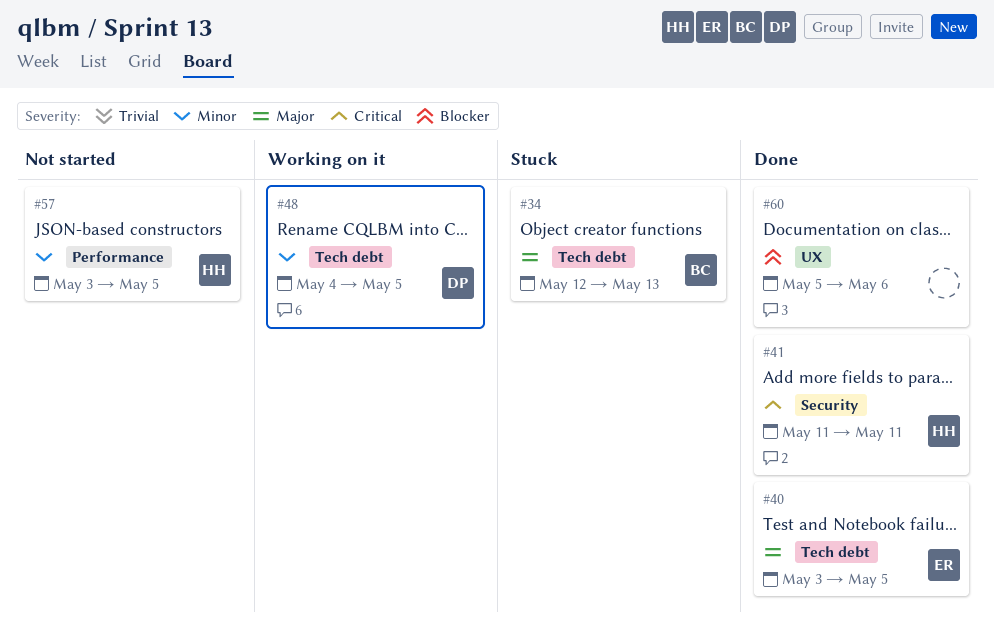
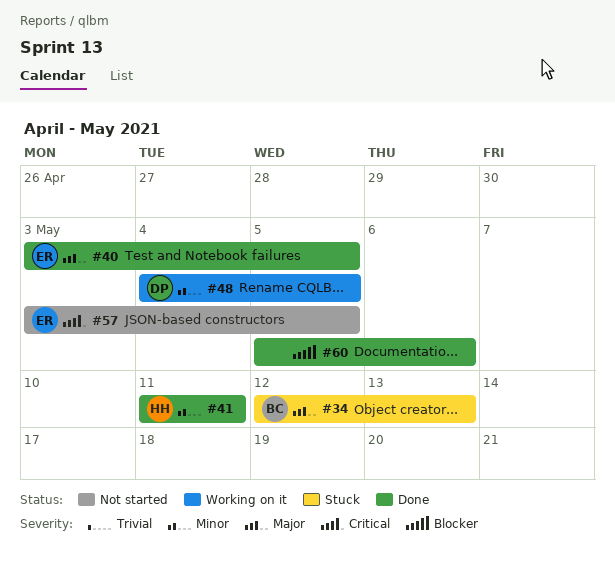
#41, priority: Critical -> Minor
#57, owner: HH -> ER
#57, priority: Minor -> Critical

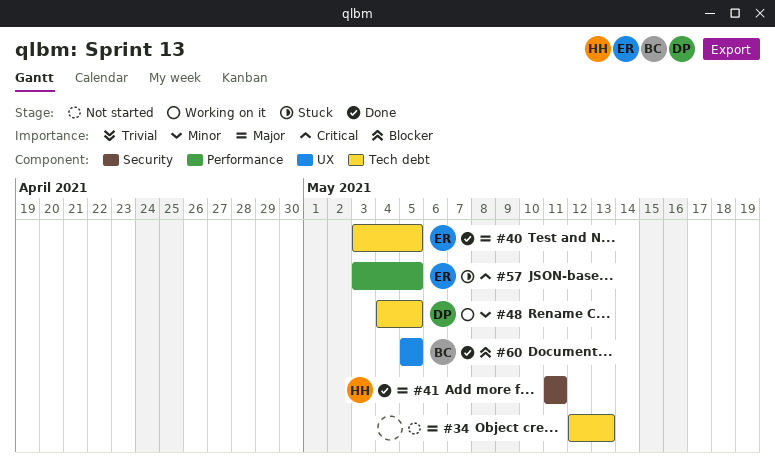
#34, status: Stuck -> Not started
#34, owner: BC -> none
#41, priority: Minor -> Major
#57, status: Not started -> Stuck
#60, owner: none -> BC
#60, due: May 6 -> May 5

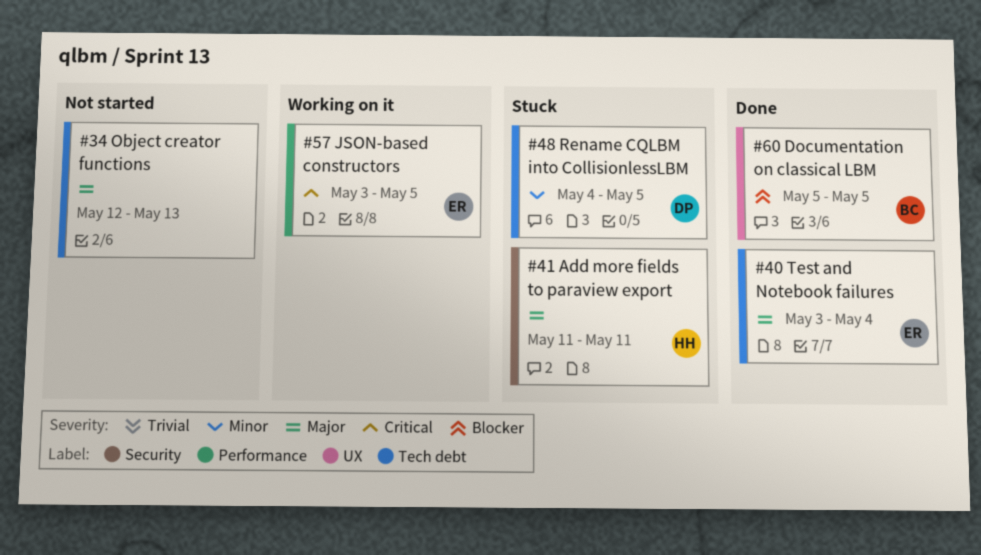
#40, due: May 5 -> May 4
#41, status: Done -> Stuck
#48, status: Working on it -> Stuck
#57, status: Stuck -> Working on it

